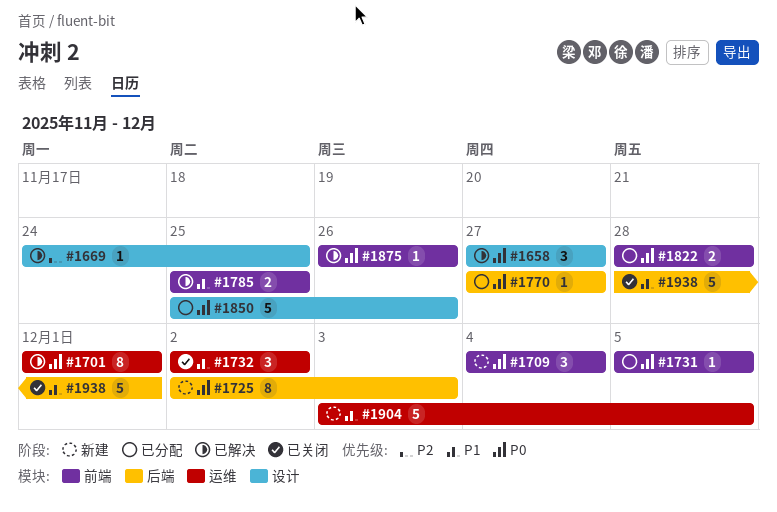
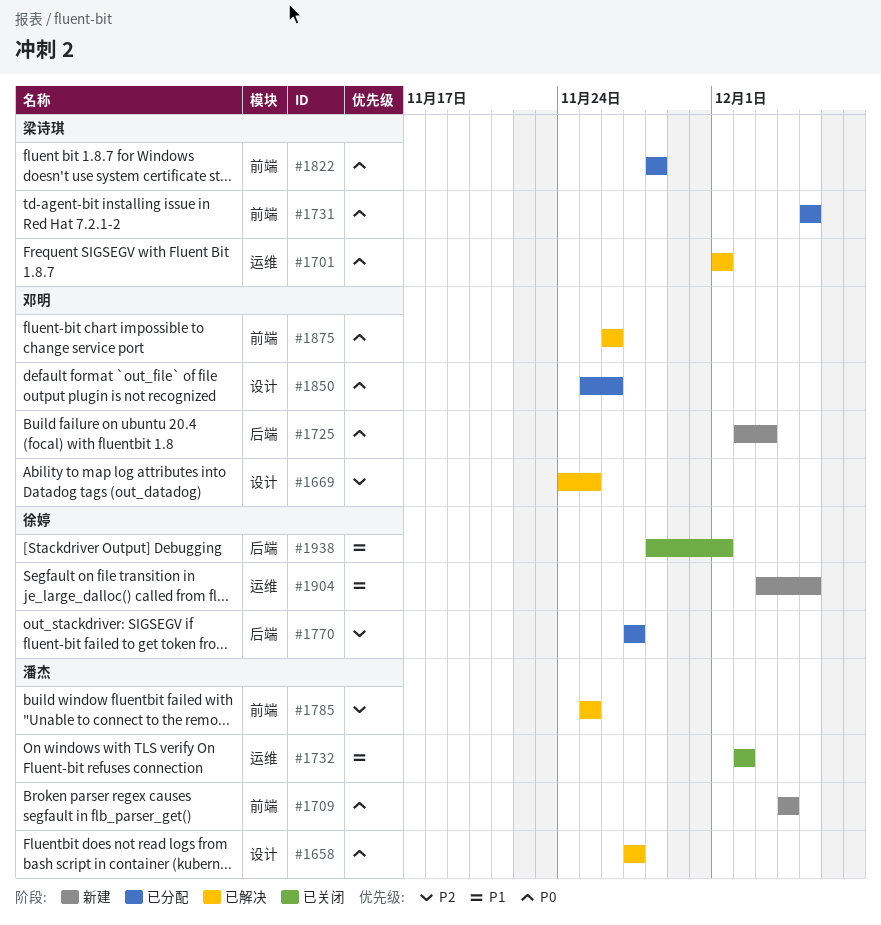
#1770, priority: P0 -> P2
#1785, priority: P1 -> P2

